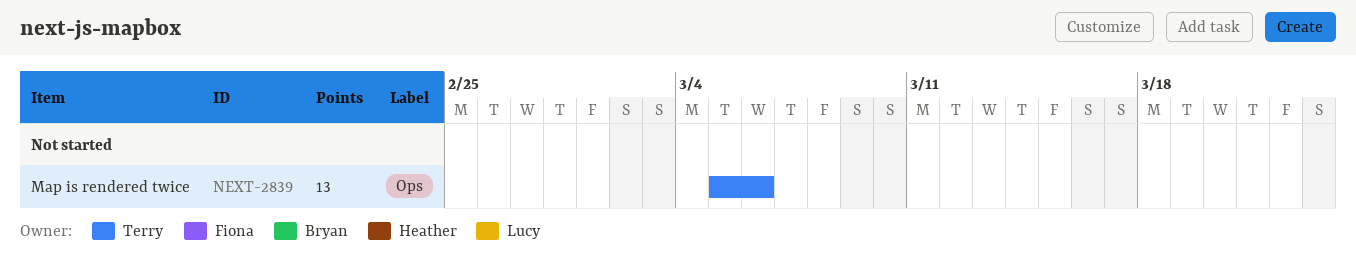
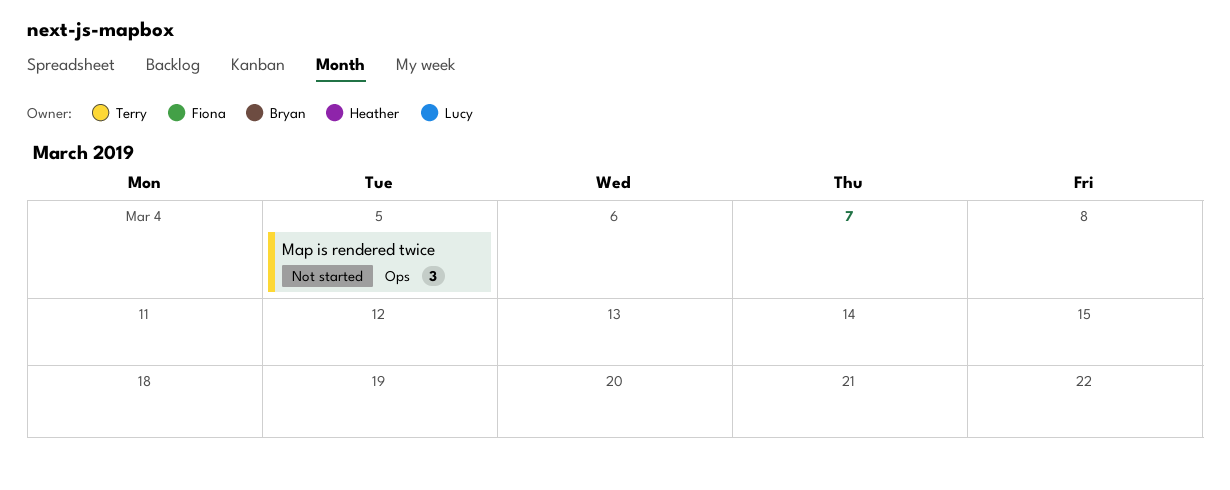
Map is rendered twice, estimate: 13 -> 3
Map is rendered twice, due: Mar 6 -> Mar 5

